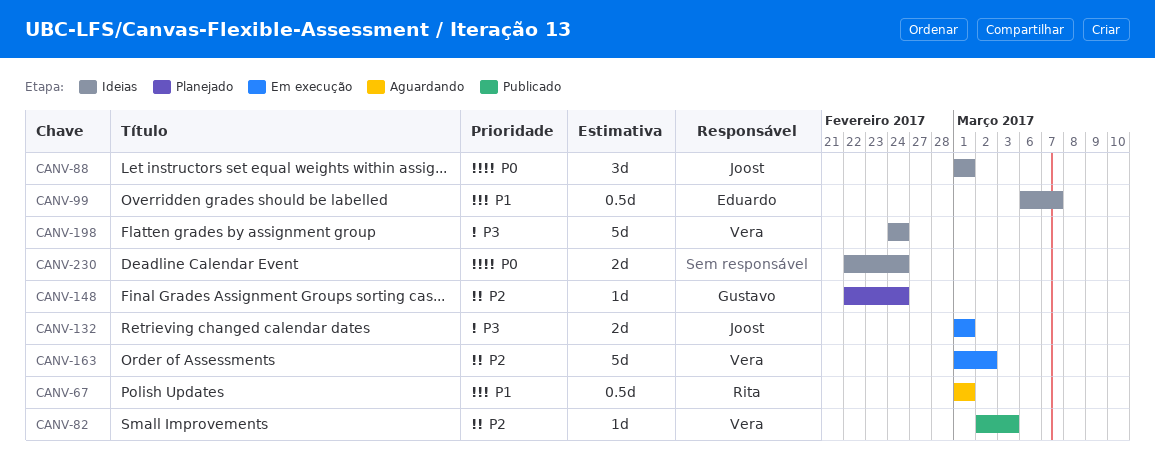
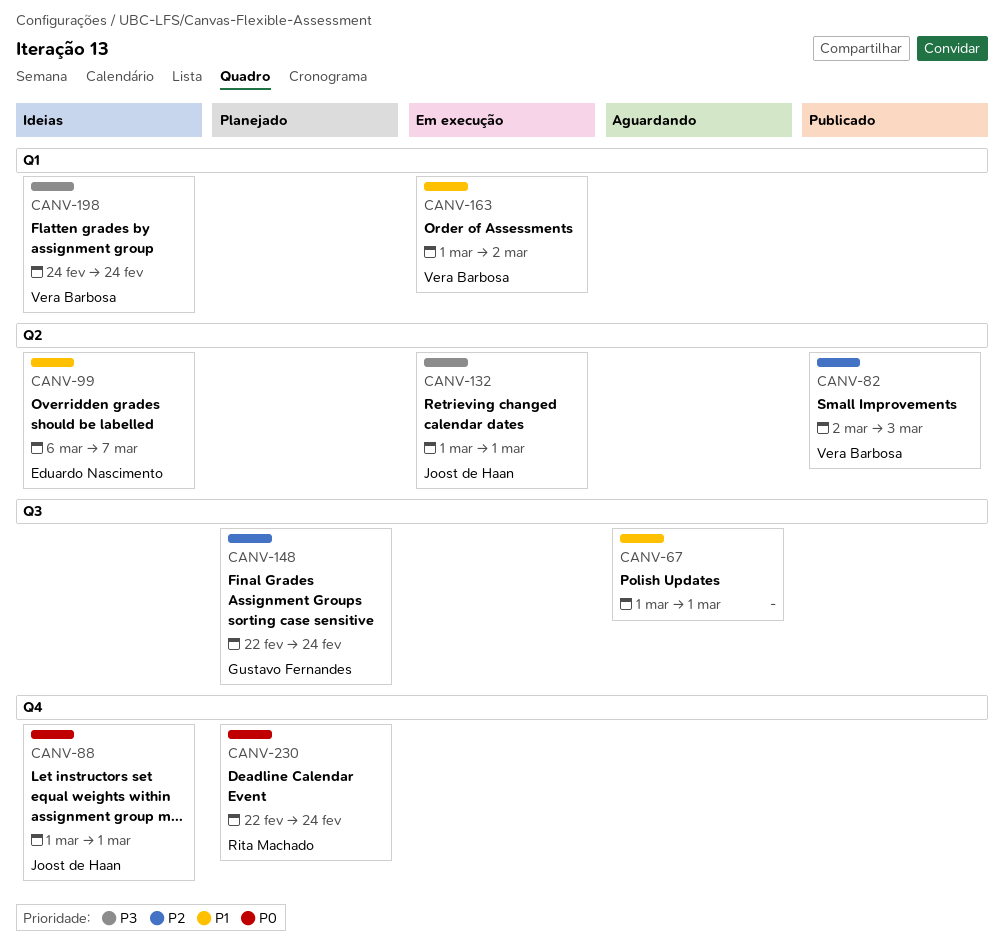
CANV-67, owner: Rita Machado -> none
CANV-163, priority: P2 -> P1
CANV-230, status: Ideias -> Planejado
CANV-230, owner: none -> Rita Machado

